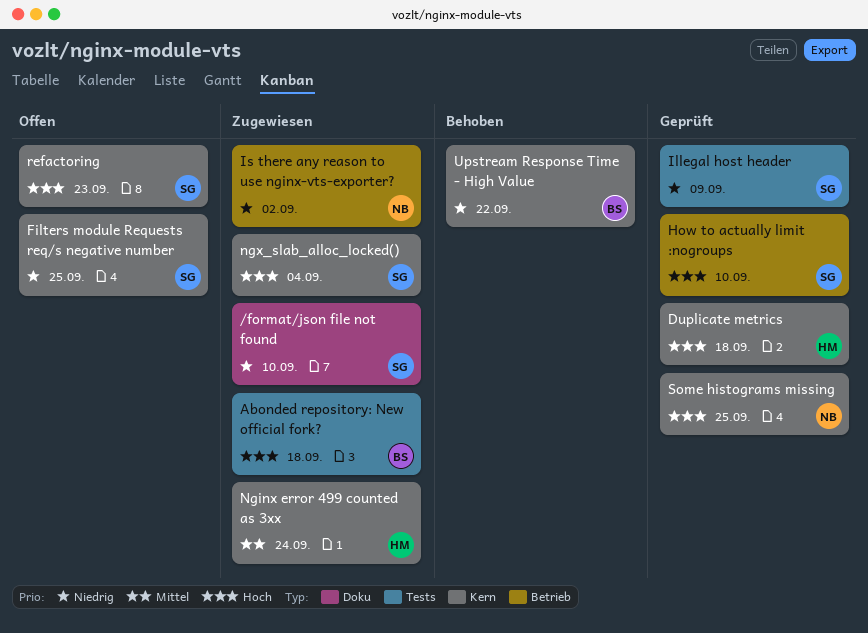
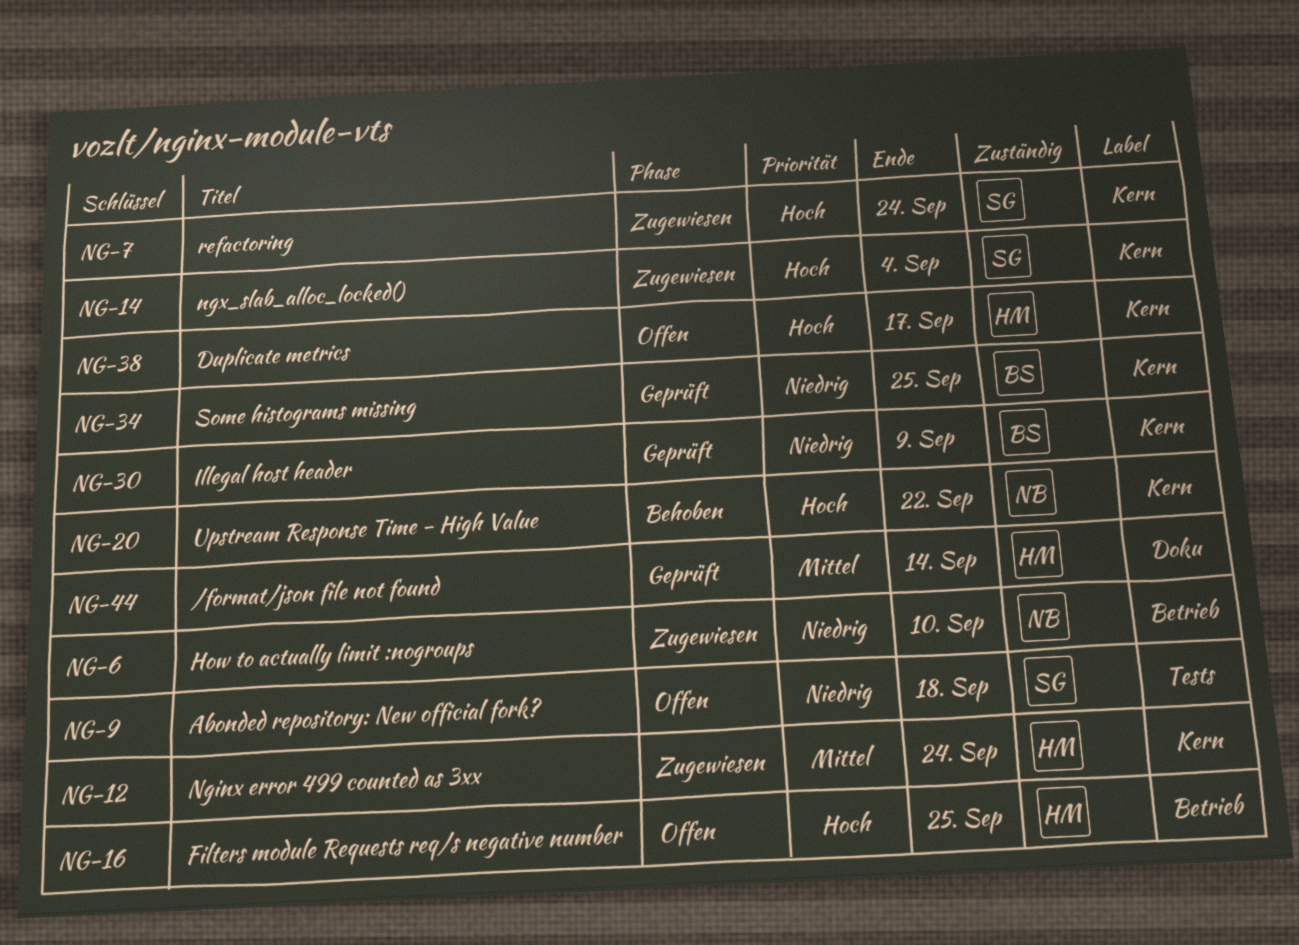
/format/json file not found, status: Zugewiesen -> Geprüft
/format/json file not found, owner: SG -> HM
/format/json file not found, priority: Niedrig -> Mittel
/format/json file not found, due: Sep 10 -> Sep 14
Abonded repository: New official fork?, status: Zugewiesen -> Offen
Abonded repository: New official fork?, owner: BS -> SG
Abonded repository: New official fork?, priority: Hoch -> Niedrig
Duplicate metrics, status: Geprüft -> Offen
Duplicate metrics, due: Sep 18 -> Sep 17
Filters module Requests req/s negative number, owner: SG -> HM
Filters module Requests req/s negative number, priority: Niedrig -> Hoch
Filters module Requests req/s negative number, label: Kern -> Betrieb
How to actually limit :nogroups, status: Geprüft -> Zugewiesen
How to actually limit :nogroups, owner: SG -> NB
How to actually limit :nogroups, priority: Hoch -> Niedrig
Illegal host header, owner: SG -> BS
Illegal host header, label: Tests -> Kern
Is there any reason to use nginx-vts-exporter?: present -> none
refactoring, status: Offen -> Zugewiesen
refactoring, due: Sep 23 -> Sep 24
Some histograms missing, owner: NB -> BS
Some histograms missing, priority: Hoch -> Niedrig
Upstream Response Time - High Value, owner: BS -> NB
Upstream Response Time - High Value, priority: Niedrig -> Hoch

